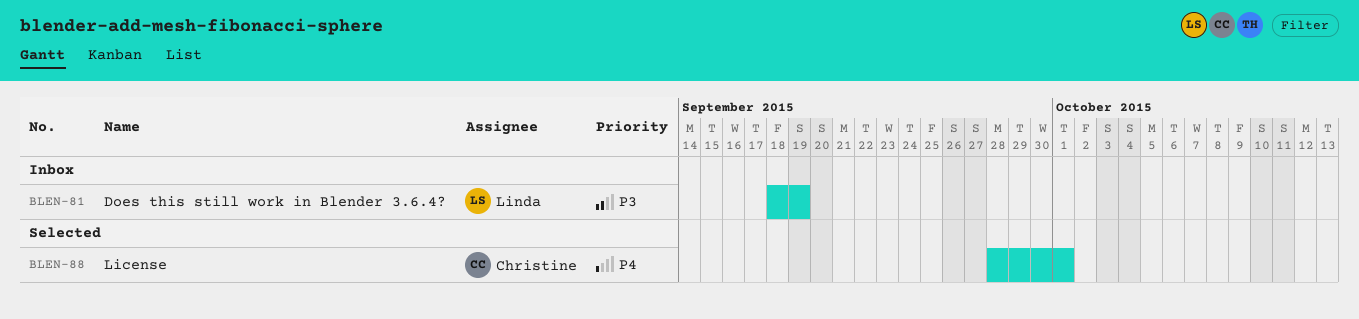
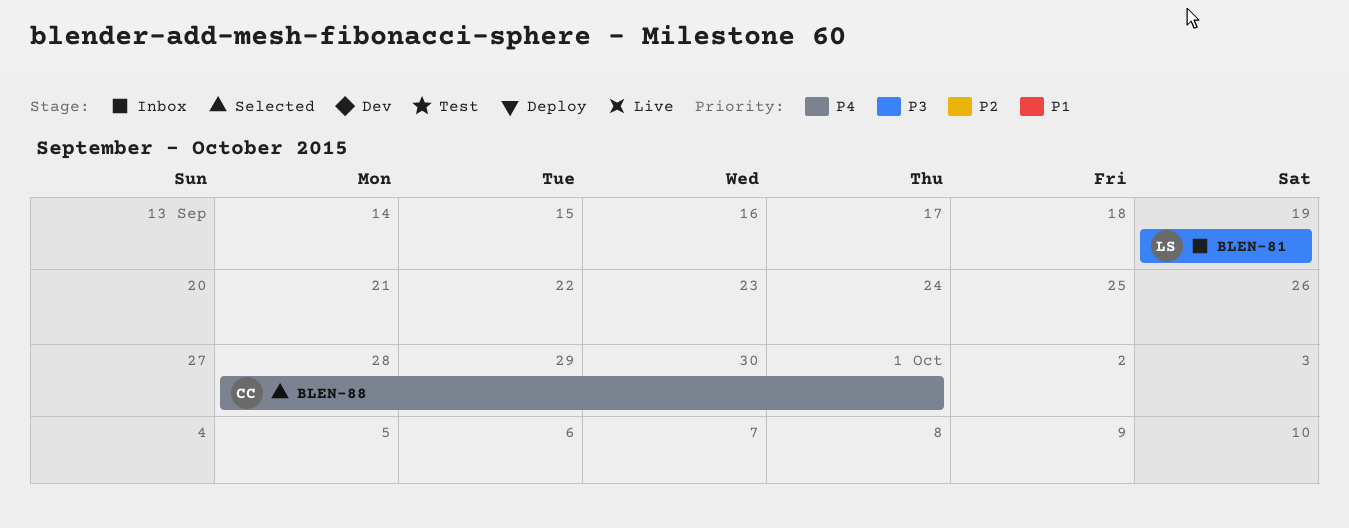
BLEN-81, start: Sep 18 -> Sep 19

